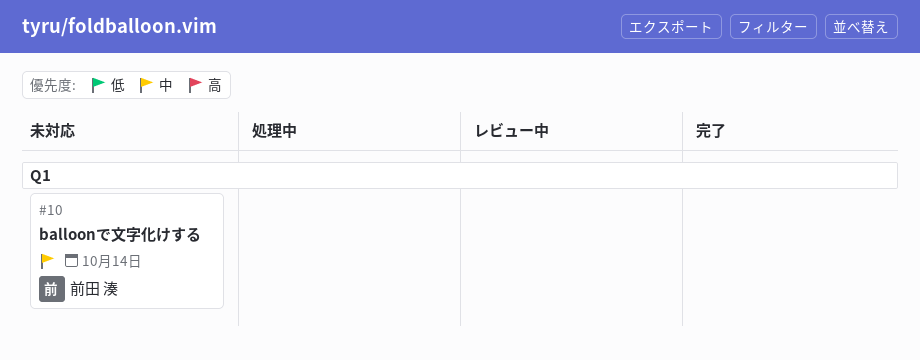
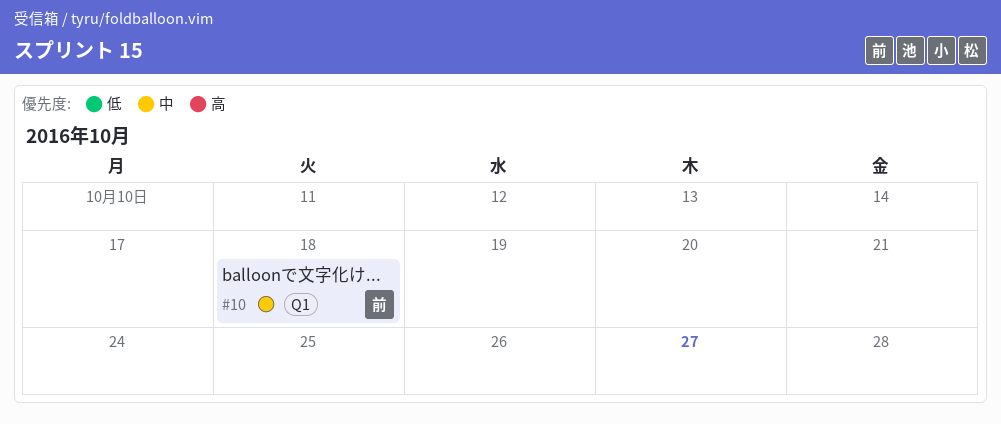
#10, due: Oct 14 -> Oct 18

